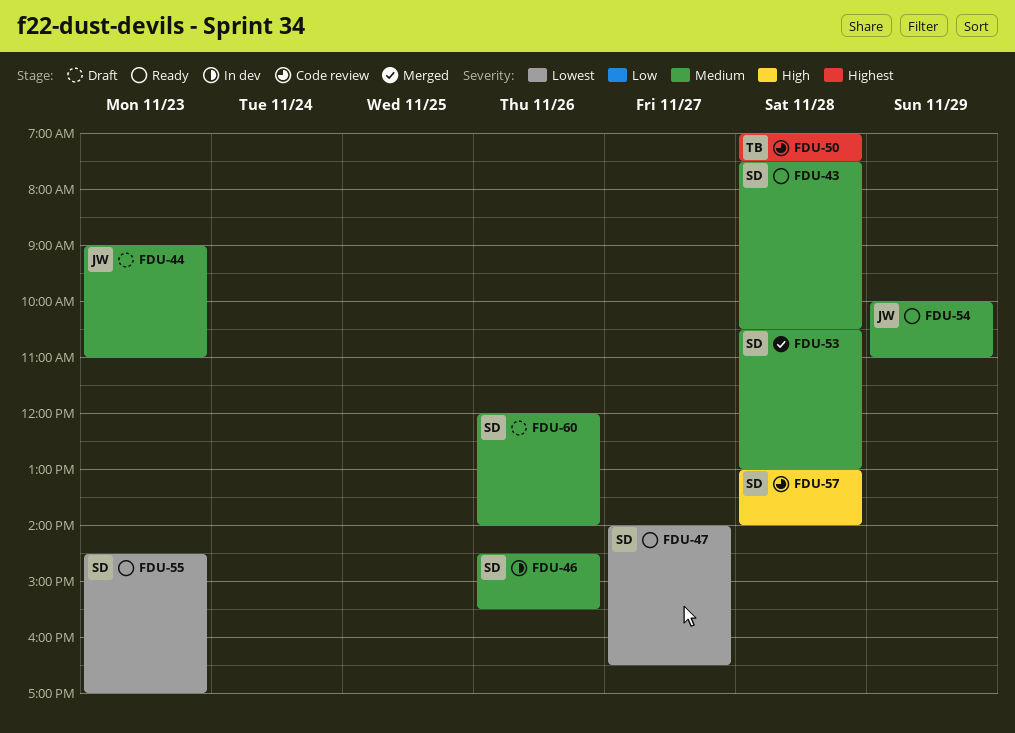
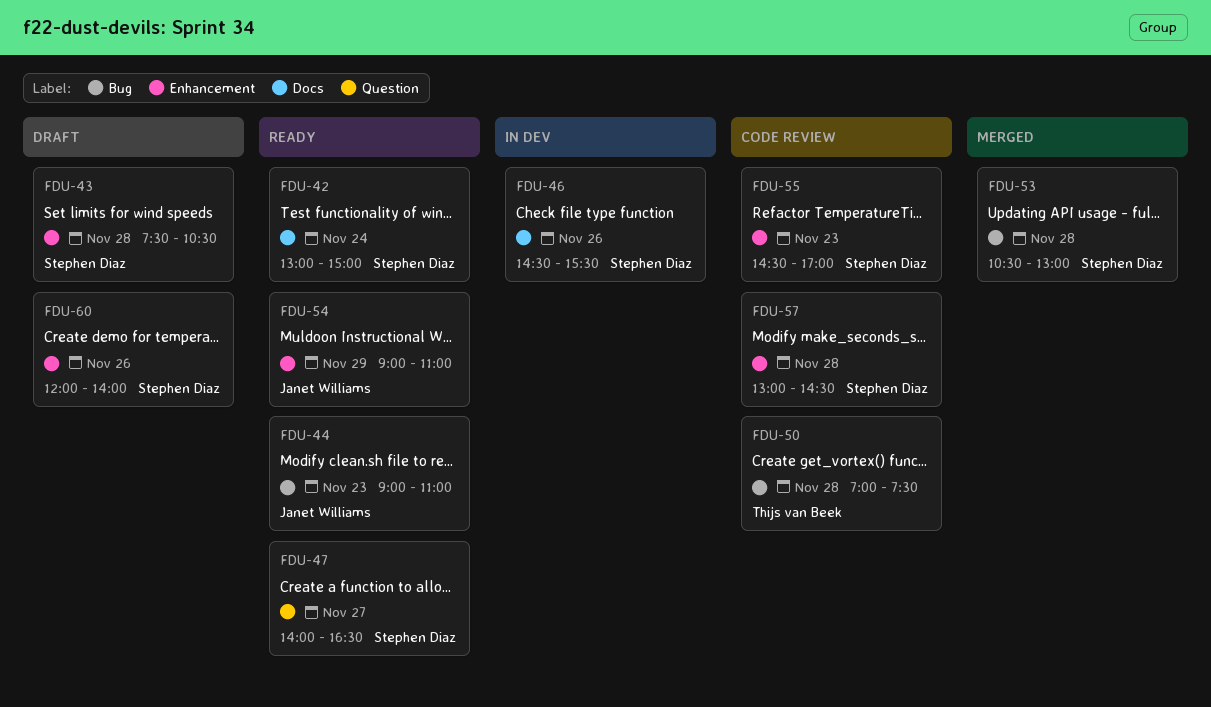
FDU-42: none -> present
FDU-43, status: Ready -> Draft
FDU-44, status: Draft -> Ready
FDU-54, begins: 10:00 -> 09:00
FDU-55, status: Ready -> Code review
FDU-57, ends: 14:00 -> 14:30

